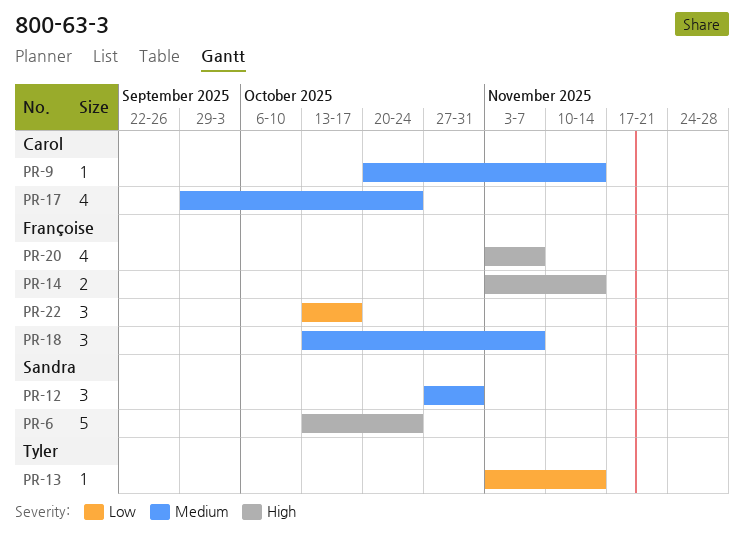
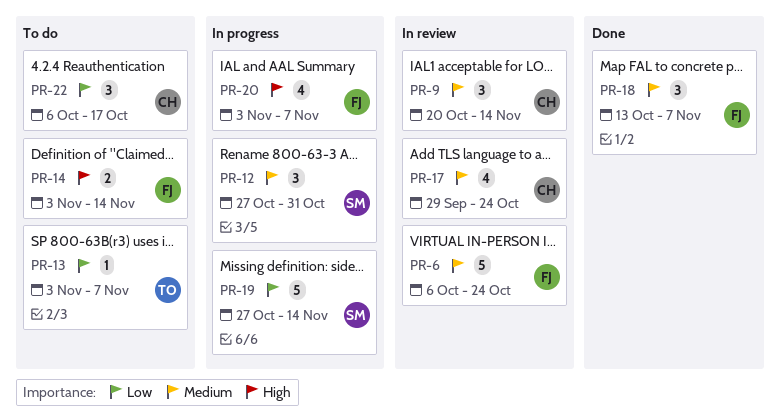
PR-6, owner: Sandra -> Françoise
PR-6, priority: High -> Medium
PR-6, start: Oct 13 -> Oct 6
PR-9, estimate: 1 -> 3
PR-13, due: Nov 14 -> Nov 7
PR-19: none -> present
PR-22, owner: Françoise -> Carol
PR-22, start: Oct 13 -> Oct 6

